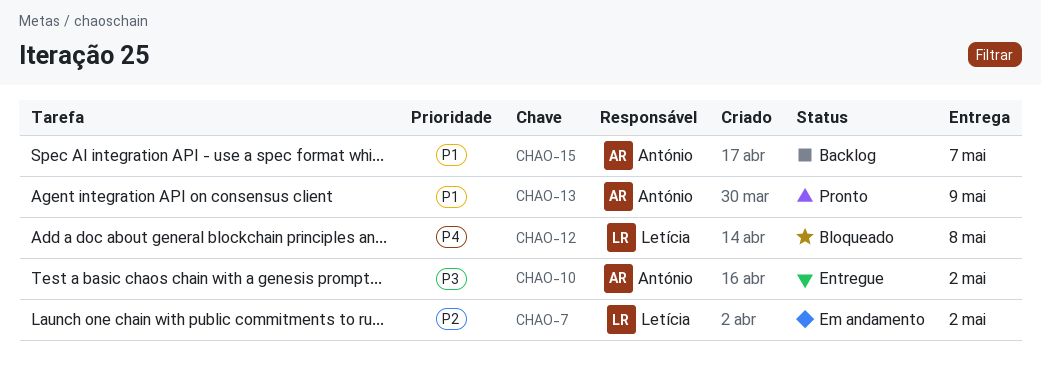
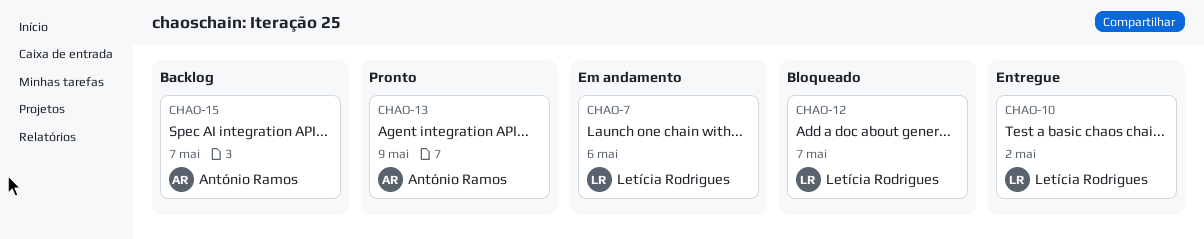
CHAO-7, due: May 2 -> May 6
CHAO-10, owner: António Ramos -> Letícia Rodrigues
CHAO-12, due: May 8 -> May 7

